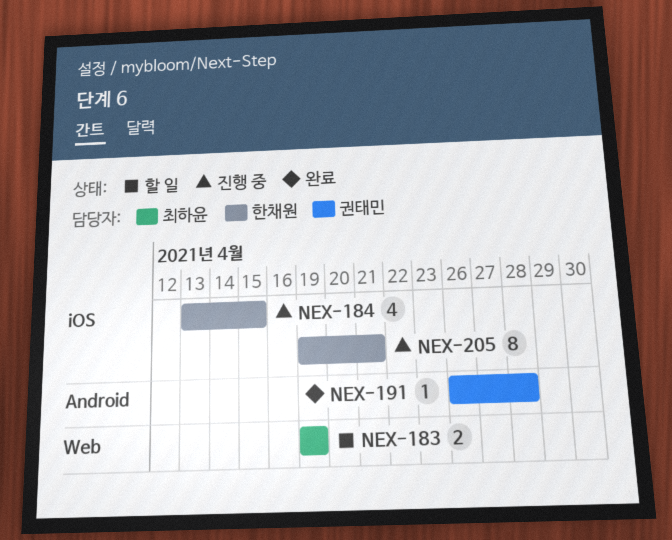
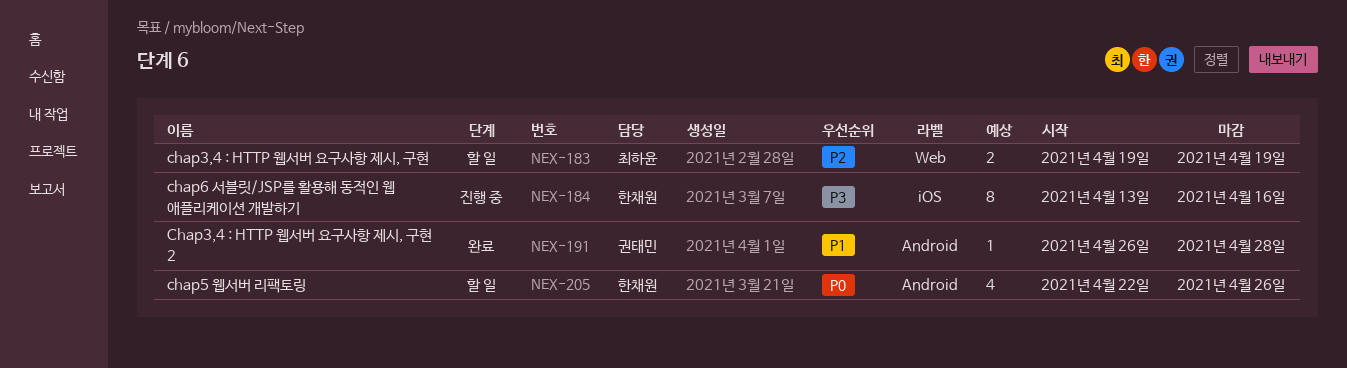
NEX-184, estimate: 4 -> 8
NEX-184, due: Apr 15 -> Apr 16
NEX-205, status: 진행 중 -> 할 일
NEX-205, label: iOS -> Android
NEX-205, estimate: 8 -> 4
NEX-205, start: Apr 19 -> Apr 22
NEX-205, due: Apr 21 -> Apr 26

